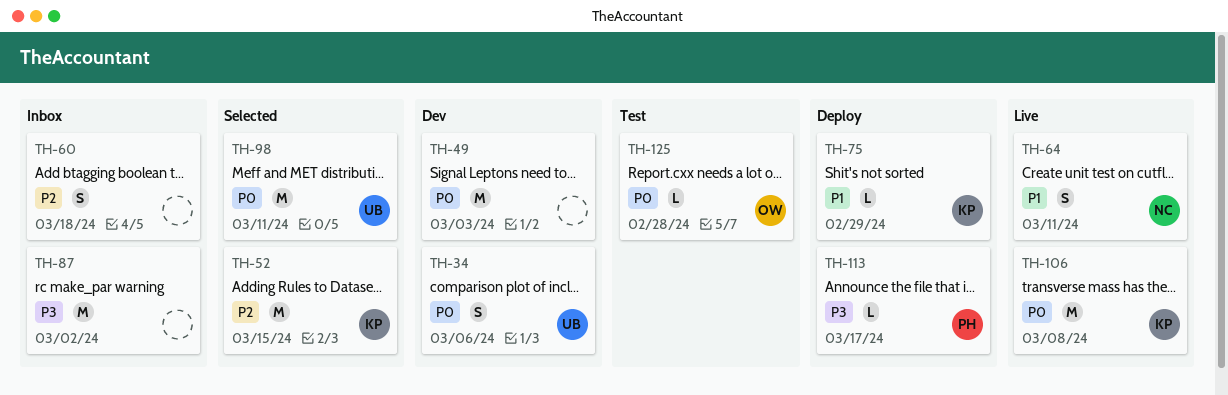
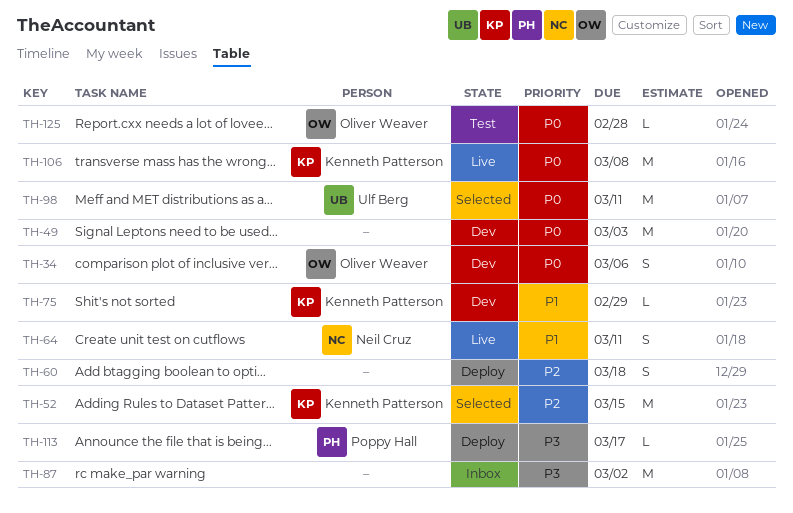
TH-34, owner: Ulf Berg -> Oliver Weaver
TH-60, status: Inbox -> Deploy
TH-75, status: Deploy -> Dev

